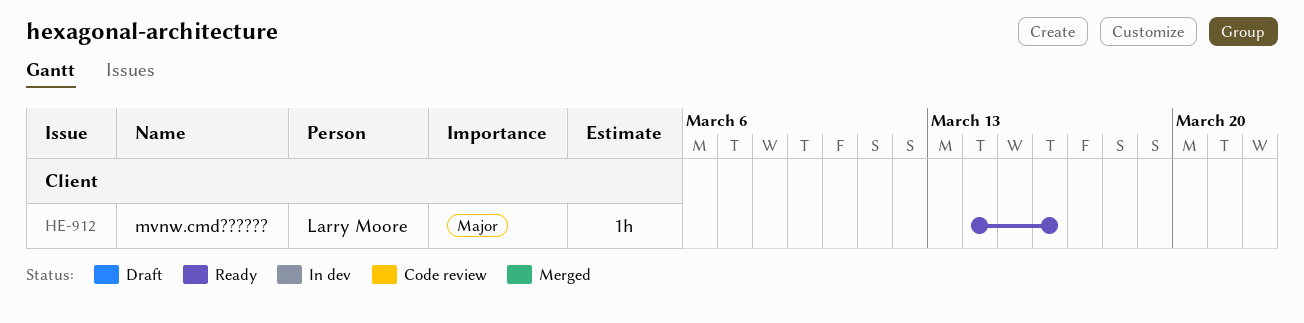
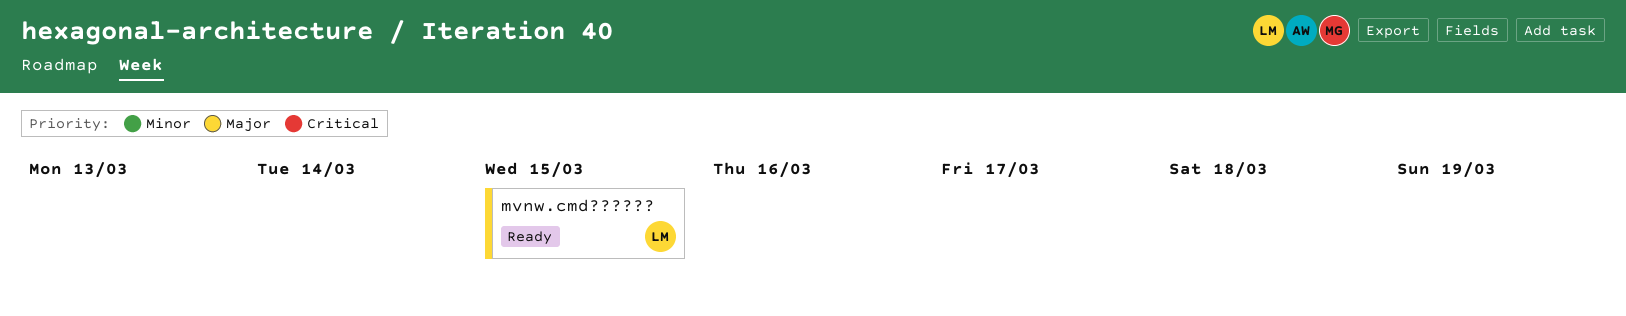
mvnw.cmd??????, due: Mar 16 -> Mar 15

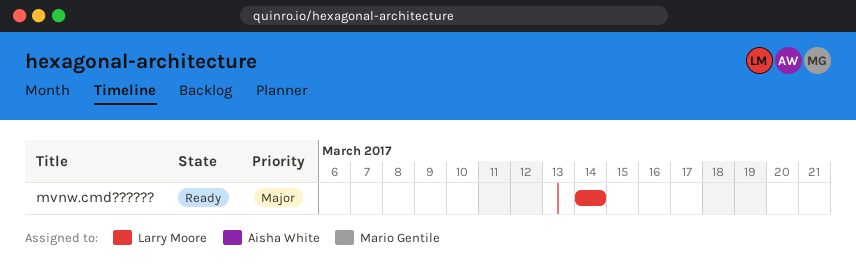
mvnw.cmd??????, due: Mar 15 -> Mar 14

